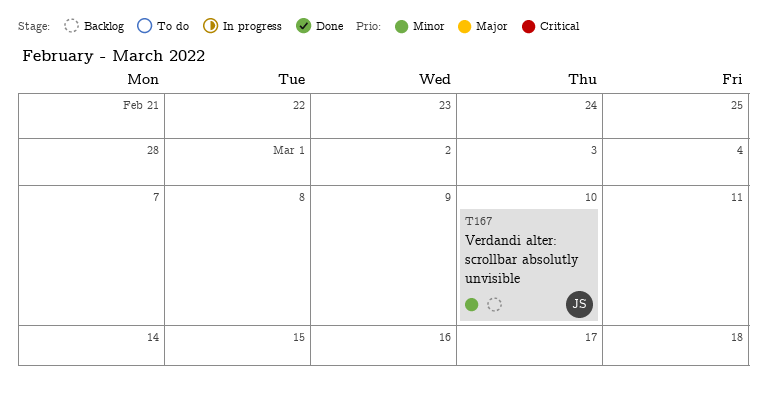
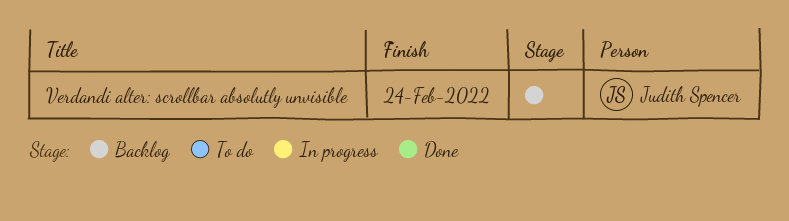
Verdandi alter: scrollbar absolutly unvisible, due: Mar 10 -> Feb 24

